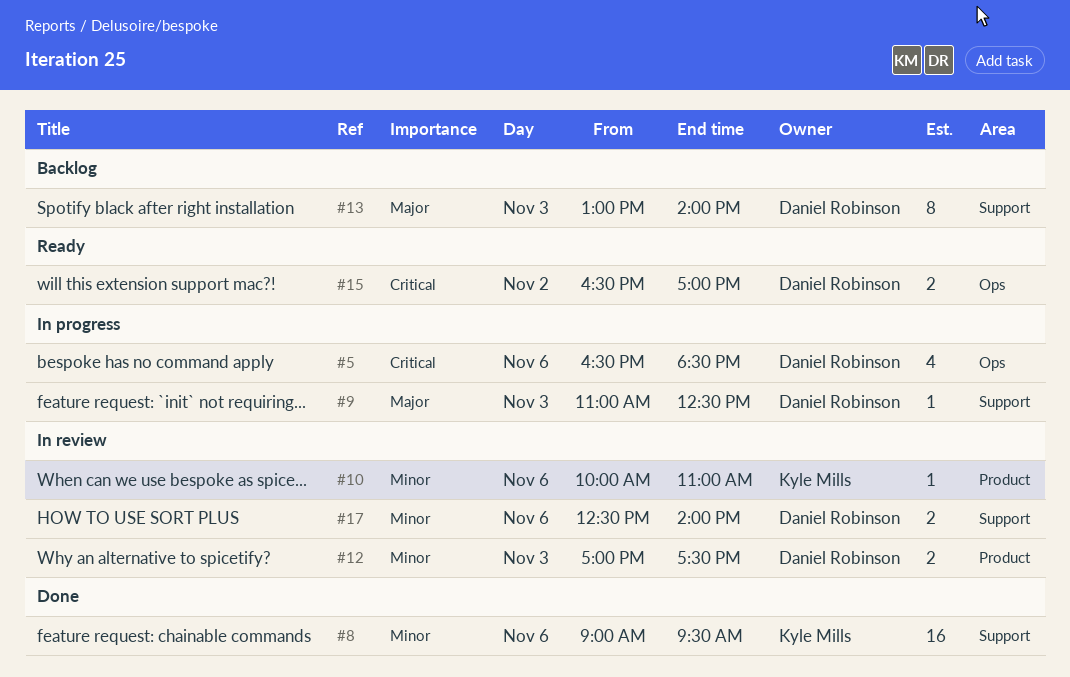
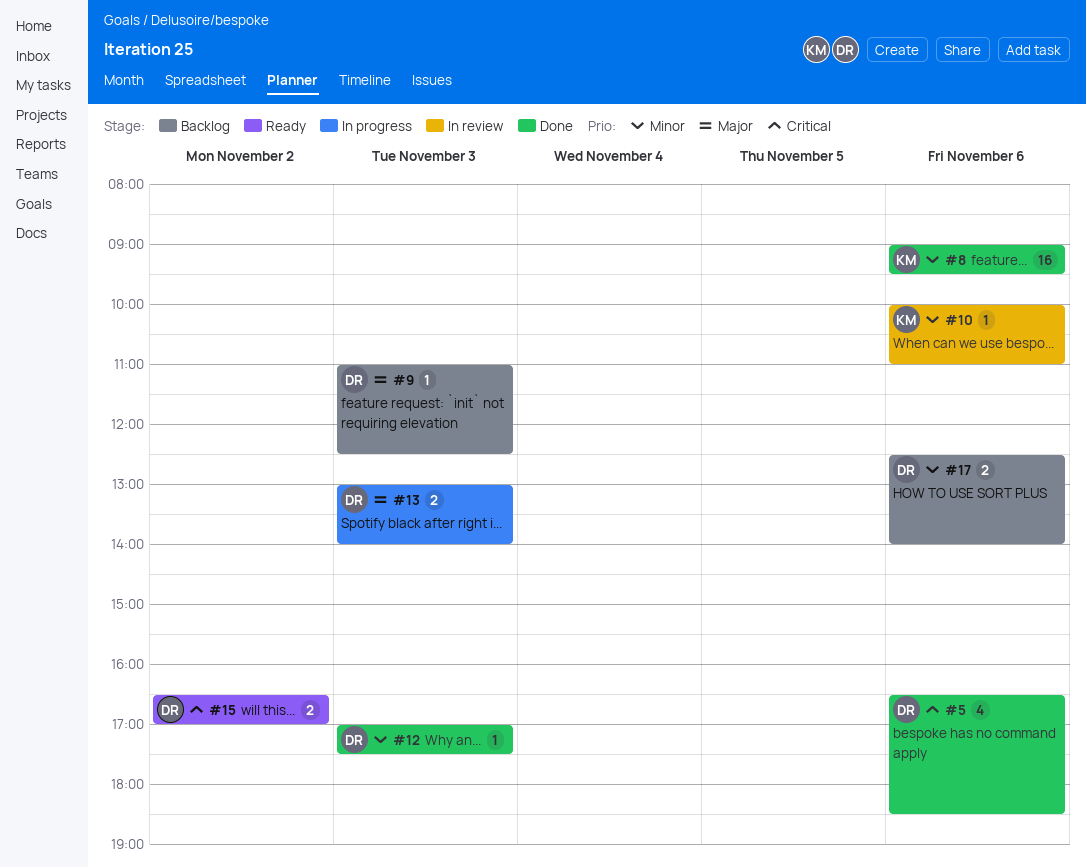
#5, status: In progress -> Done
#9, status: In progress -> Backlog
#12, status: In review -> Done
#12, estimate: 2 -> 1
#13, status: Backlog -> In progress
#13, estimate: 8 -> 2
#17, status: In review -> Backlog

